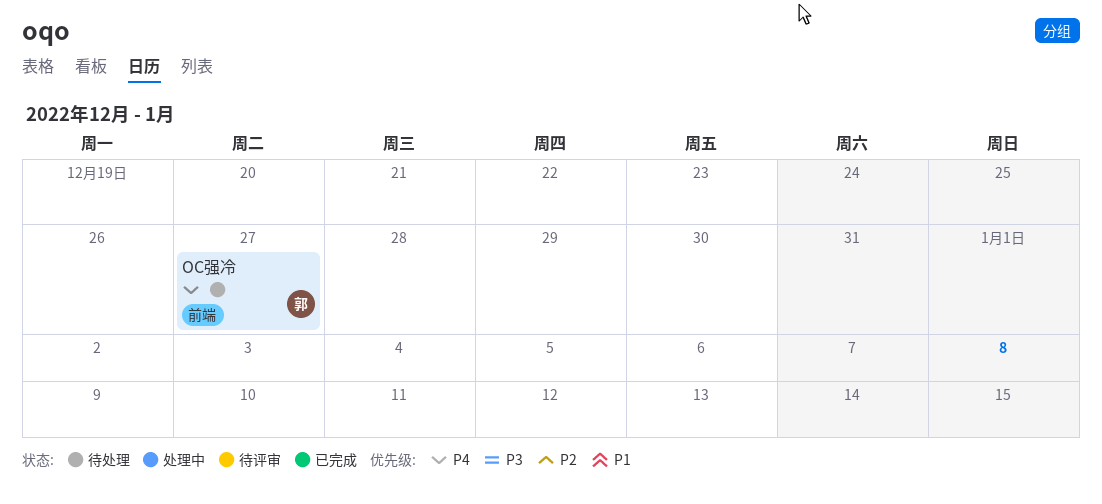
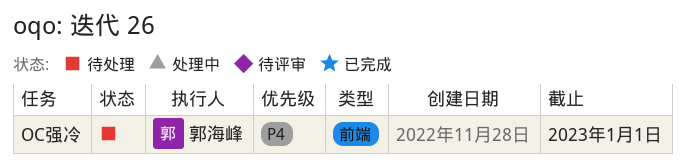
OC强冷, due: Dec 27 -> Jan 1

